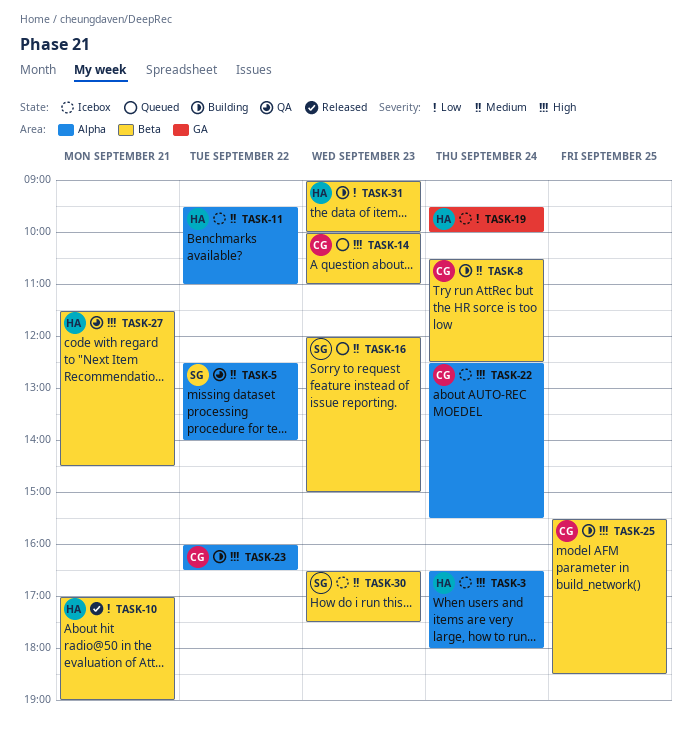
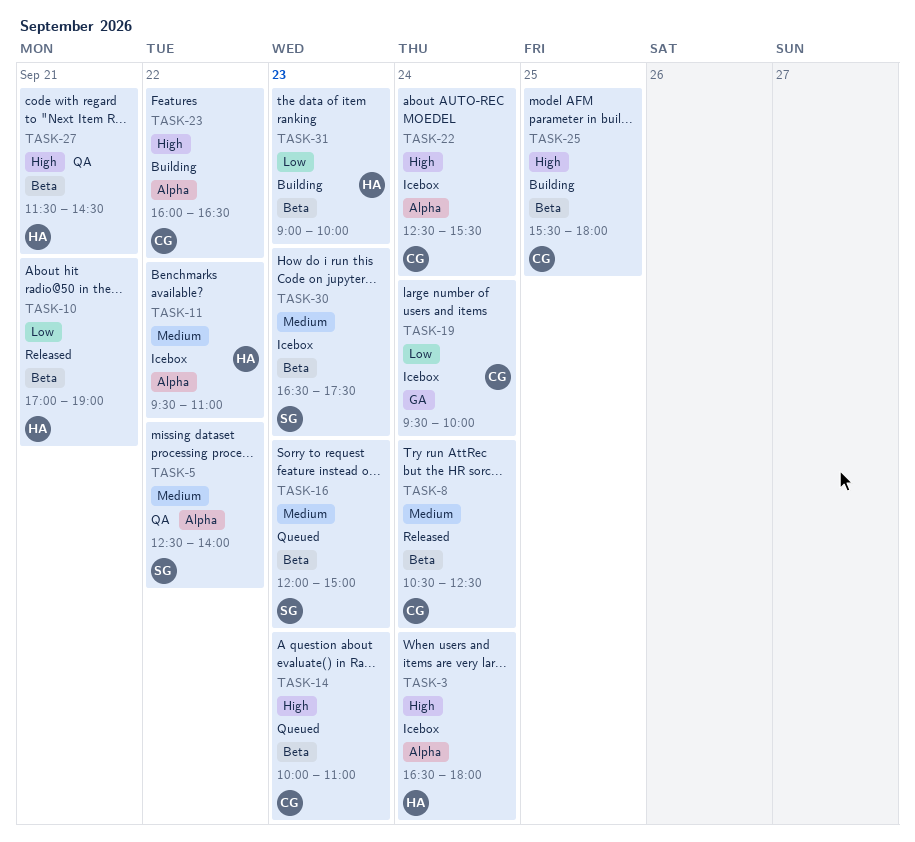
TASK-8, status: Building -> Released
TASK-19, owner: HA -> CG
TASK-25, ends: 18:30 -> 18:00

